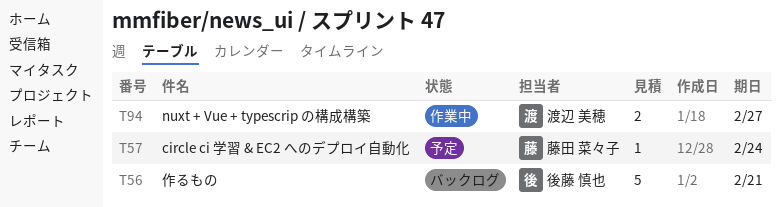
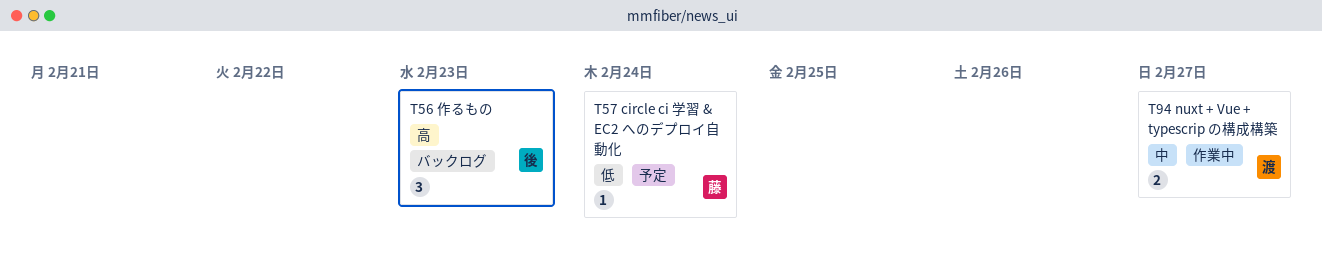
T56, estimate: 5 -> 3
T56, due: Feb 21 -> Feb 23

